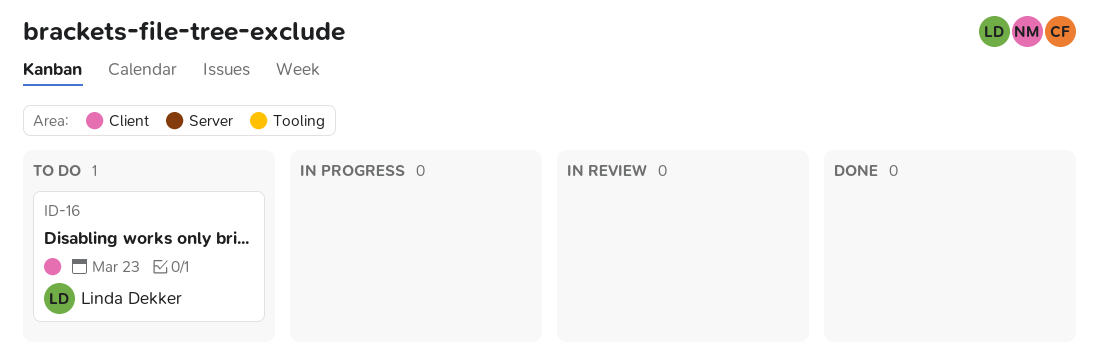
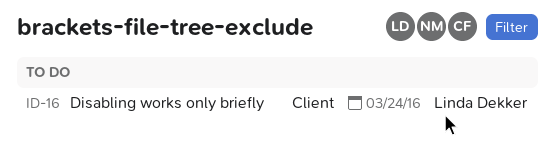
ID-16, due: Mar 23 -> Mar 24

